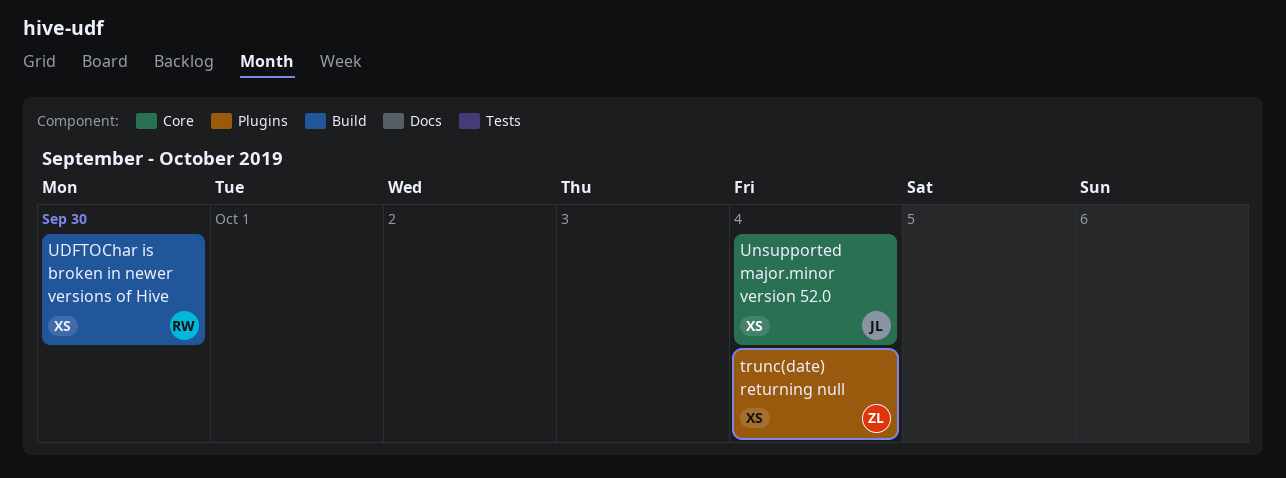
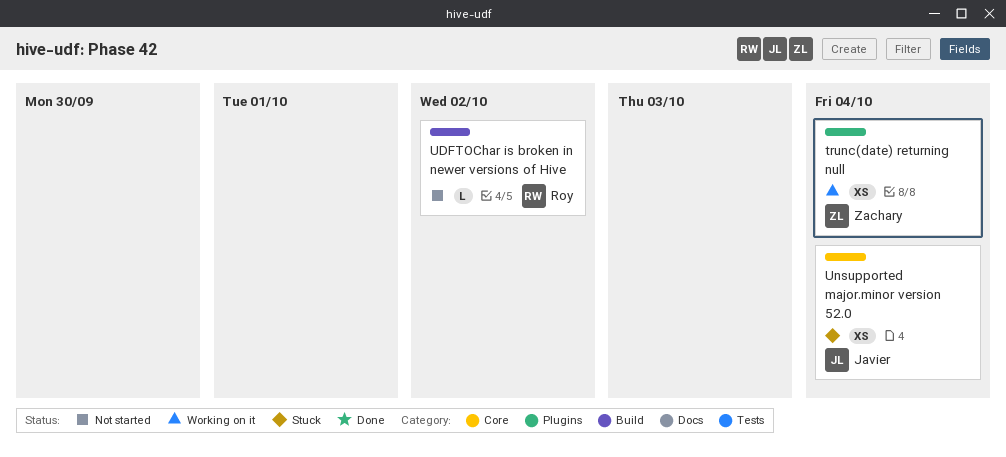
UDFTOChar is broken in newer versions of Hive, estimate: XS -> L
UDFTOChar is broken in newer versions of Hive, due: Sep 30 -> Oct 2

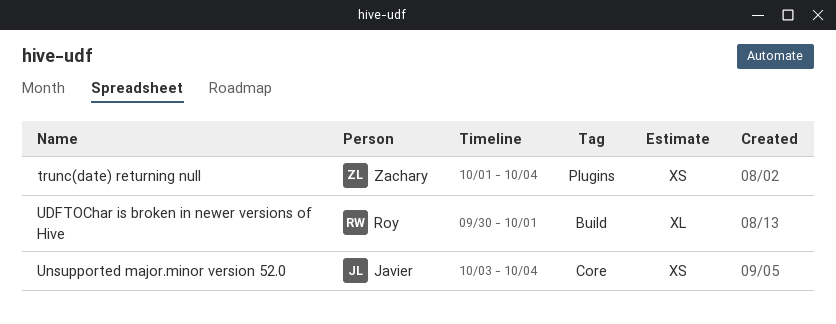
UDFTOChar is broken in newer versions of Hive, estimate: L -> XL
UDFTOChar is broken in newer versions of Hive, due: Oct 2 -> Oct 1

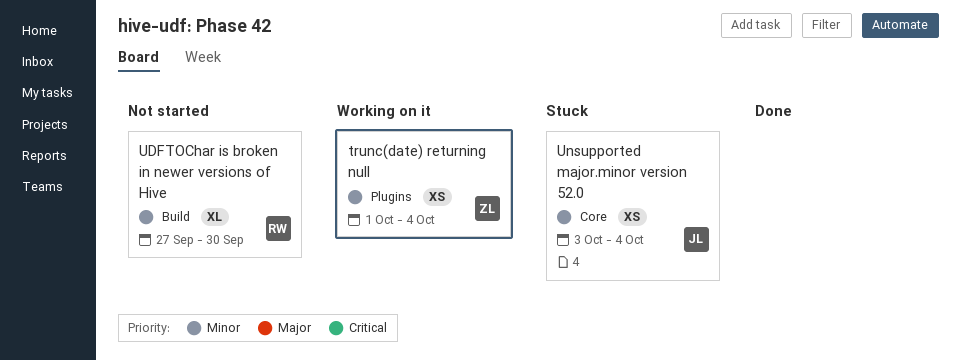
UDFTOChar is broken in newer versions of Hive, start: Sep 30 -> Sep 27
UDFTOChar is broken in newer versions of Hive, due: Oct 1 -> Sep 30

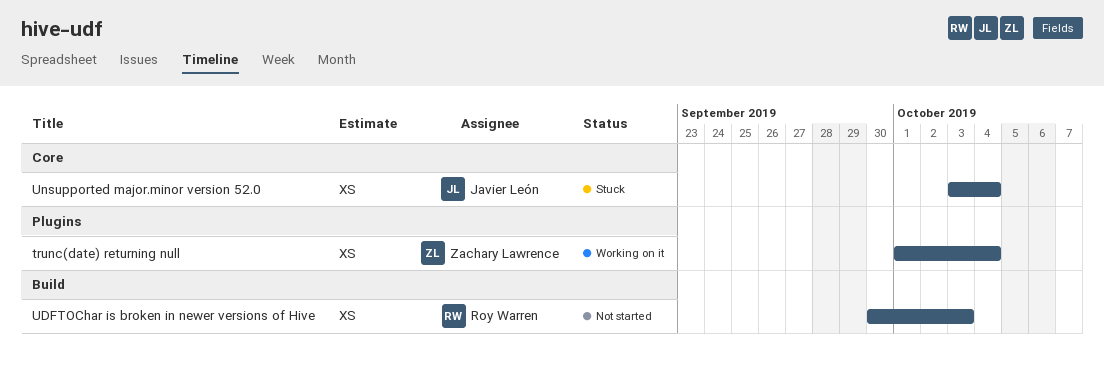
UDFTOChar is broken in newer versions of Hive, estimate: XL -> XS
UDFTOChar is broken in newer versions of Hive, start: Sep 27 -> Sep 30
UDFTOChar is broken in newer versions of Hive, due: Sep 30 -> Oct 3

